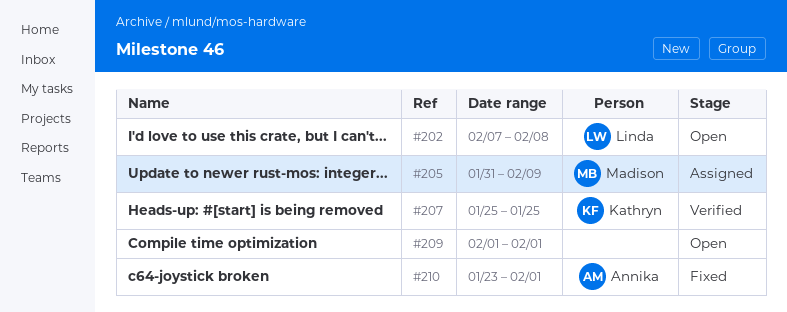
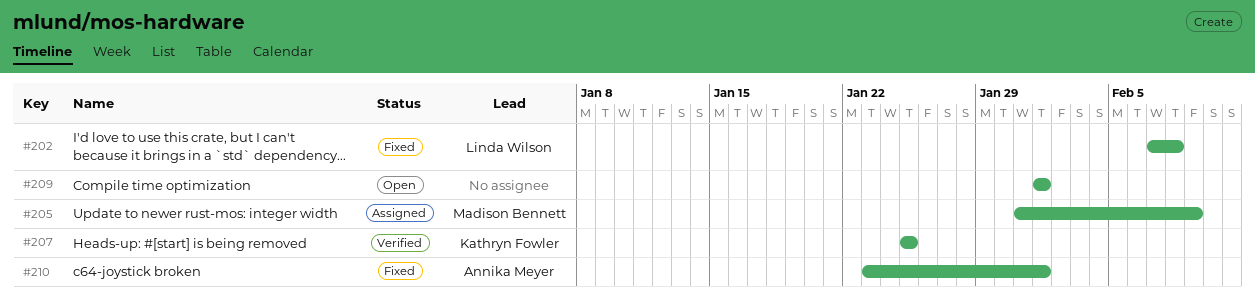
#202, status: Open -> Fixed

